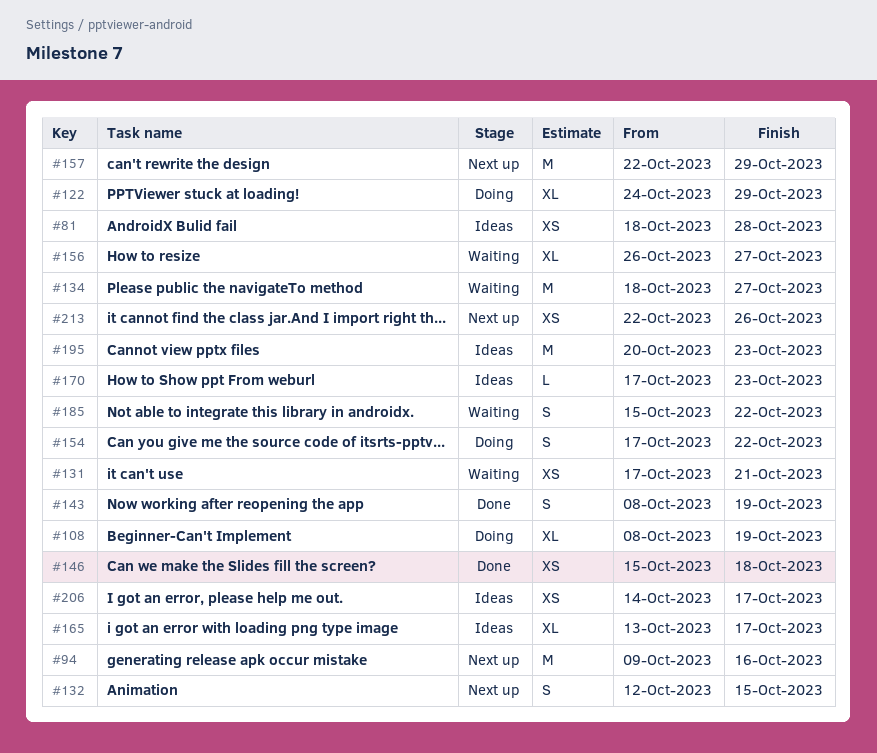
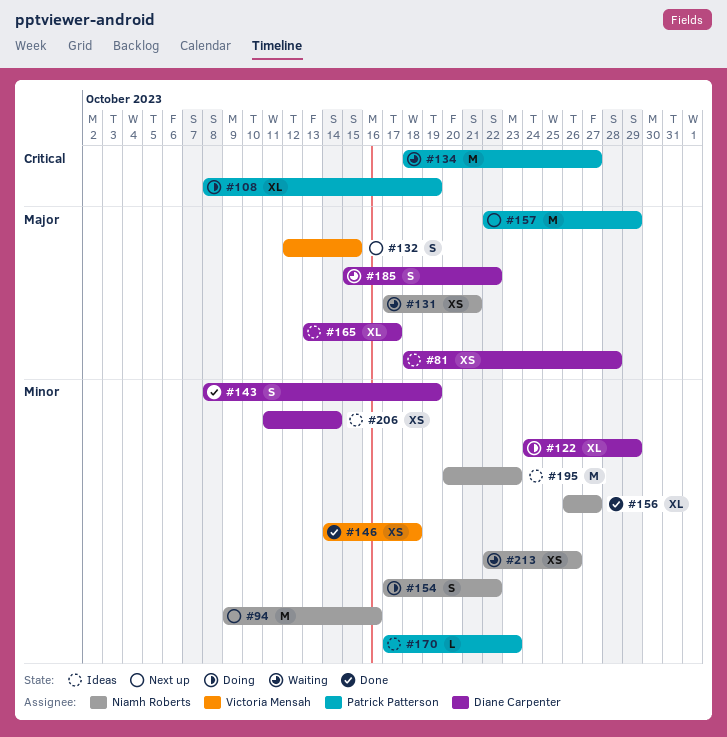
#146, start: Oct 15 -> Oct 14
#156, status: Waiting -> Done
#206, start: Oct 14 -> Oct 11
#206, due: Oct 17 -> Oct 14
#213, status: Next up -> Waiting

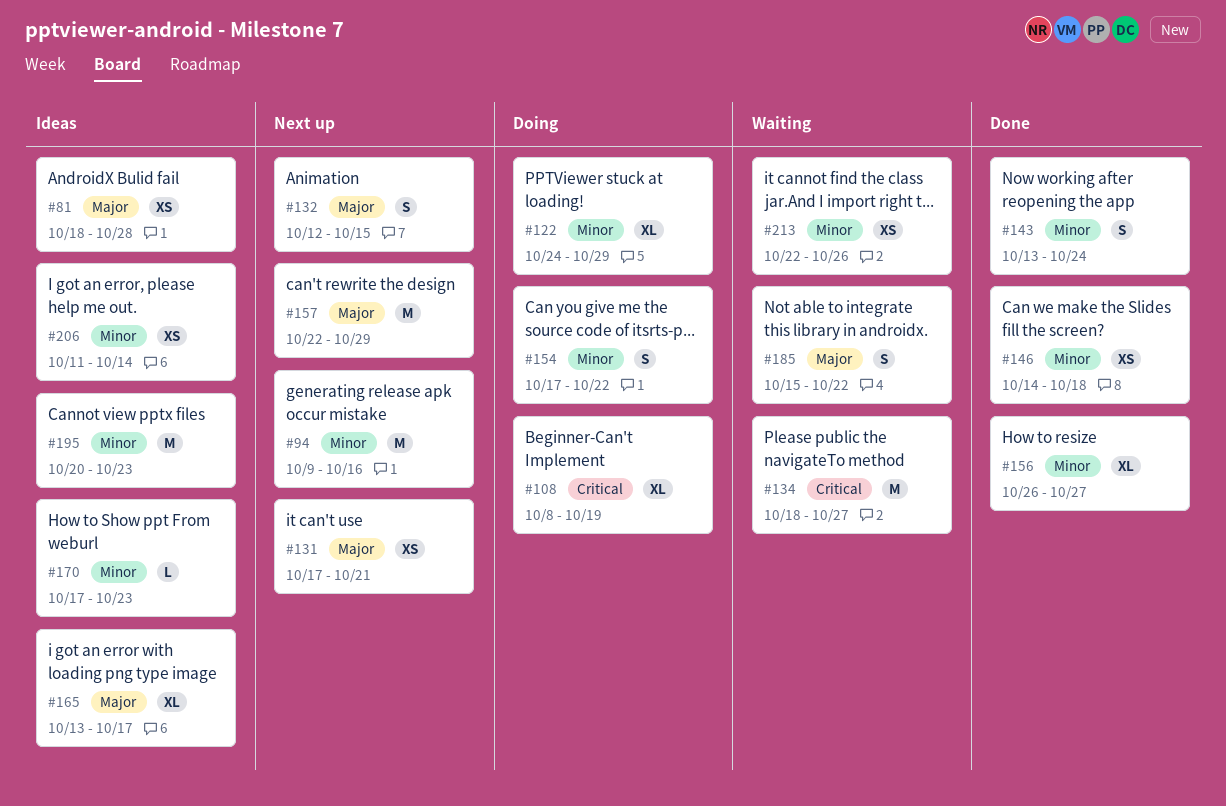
#131, status: Waiting -> Next up
#143, start: Oct 8 -> Oct 13
#143, due: Oct 19 -> Oct 24

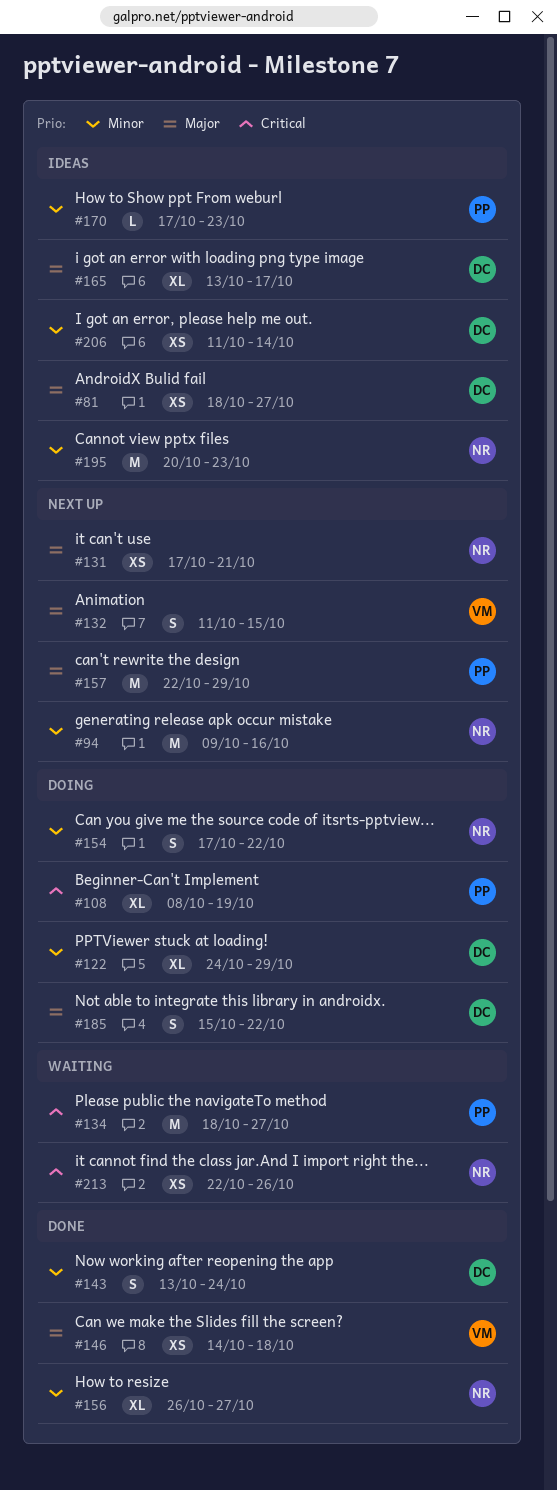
#81, due: Oct 28 -> Oct 27
#132, start: Oct 12 -> Oct 11
#146, priority: Minor -> Major
#185, status: Waiting -> Doing
#213, priority: Minor -> Critical

